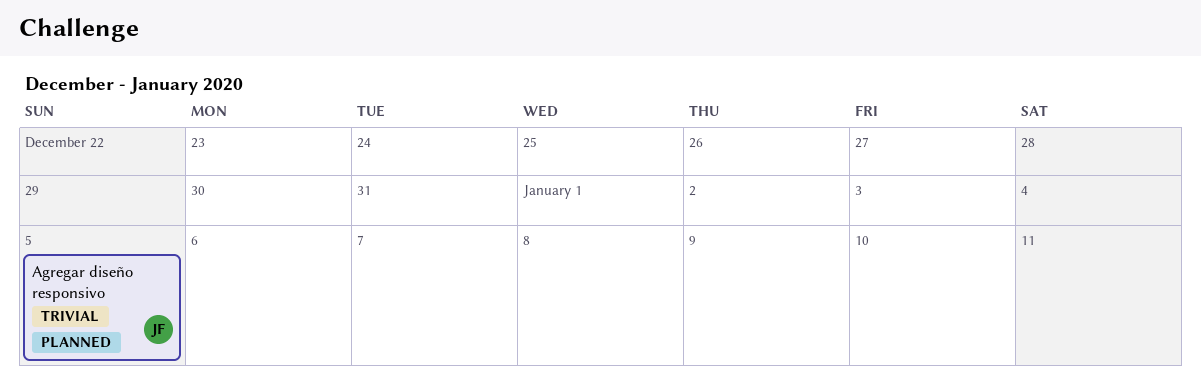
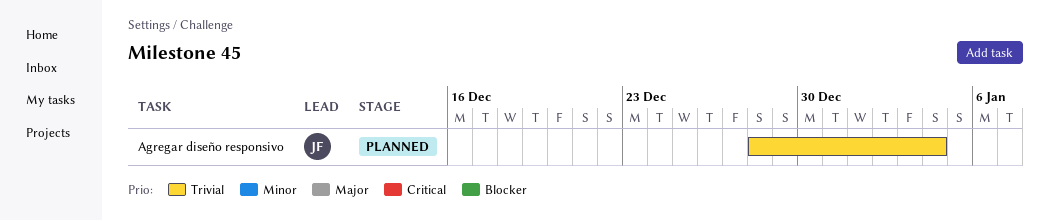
Agregar diseño responsivo, due: Jan 5 -> Jan 4

